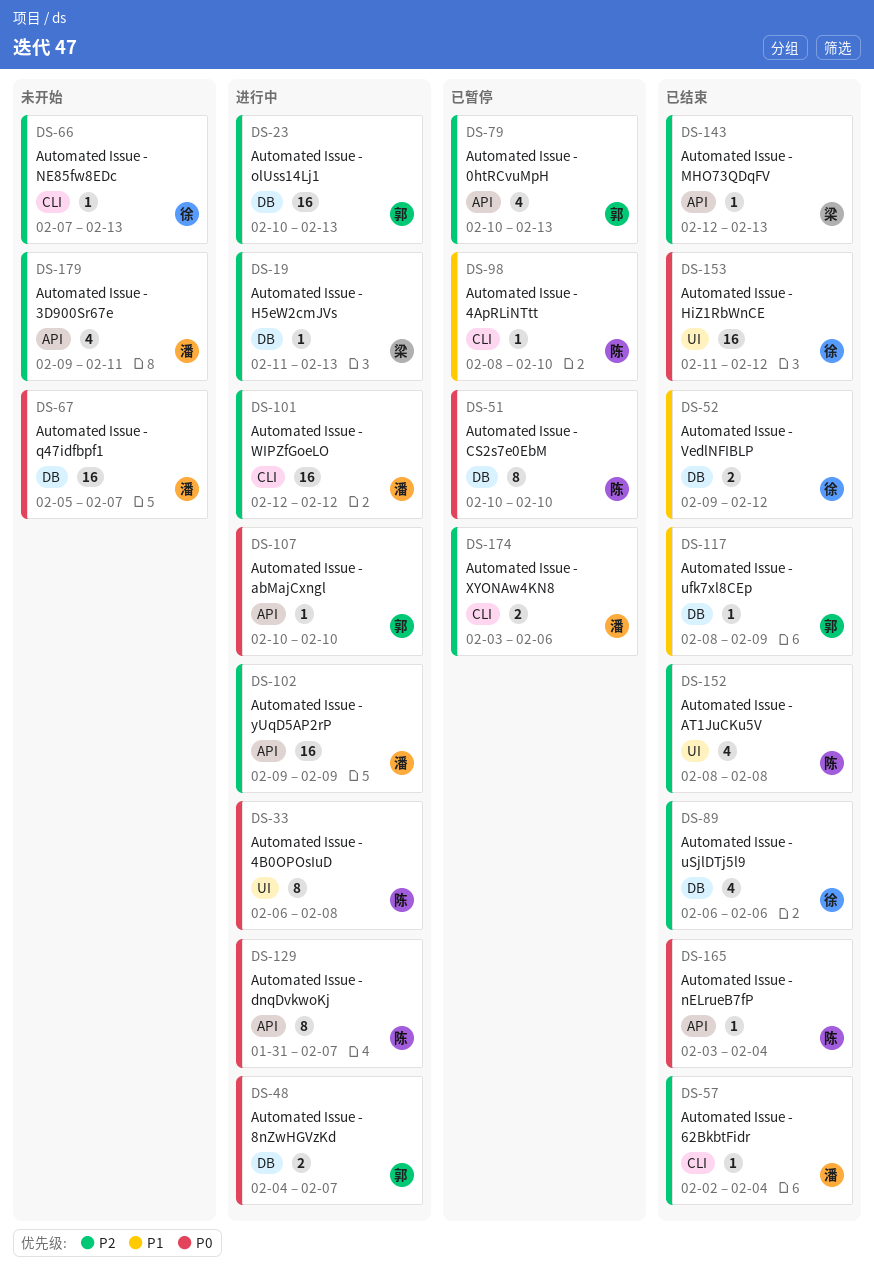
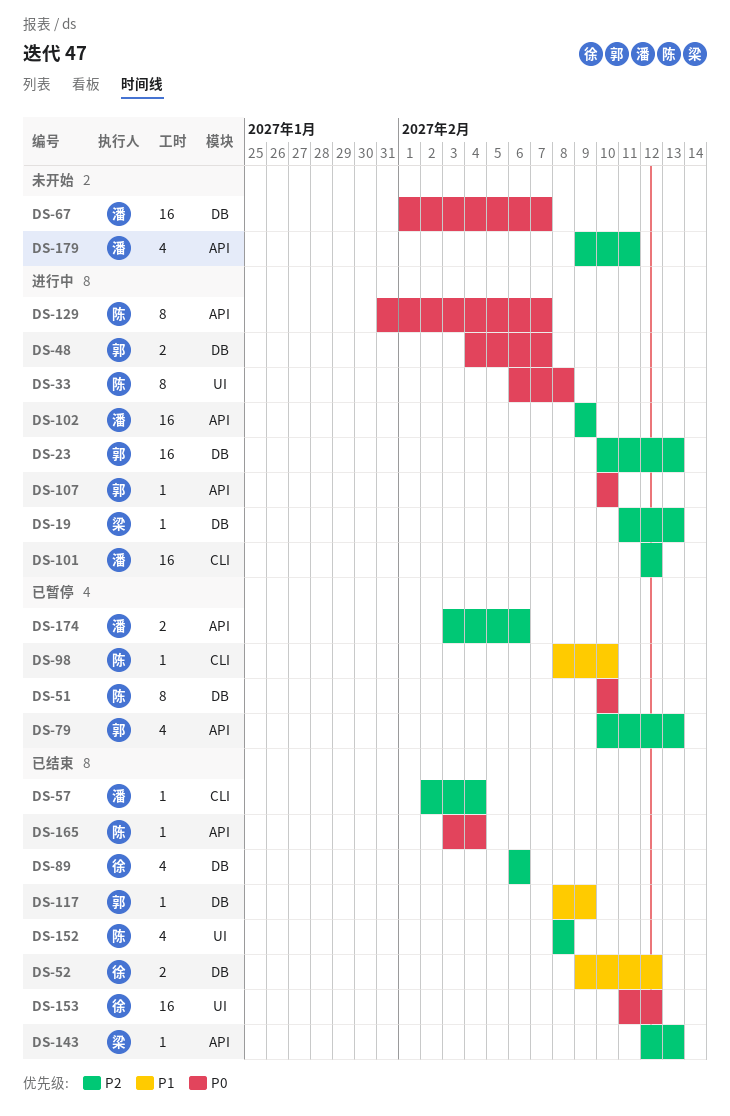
DS-66: present -> none
DS-67, start: Feb 5 -> Feb 1
DS-174, label: CLI -> API

